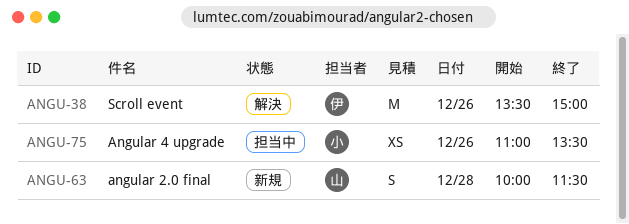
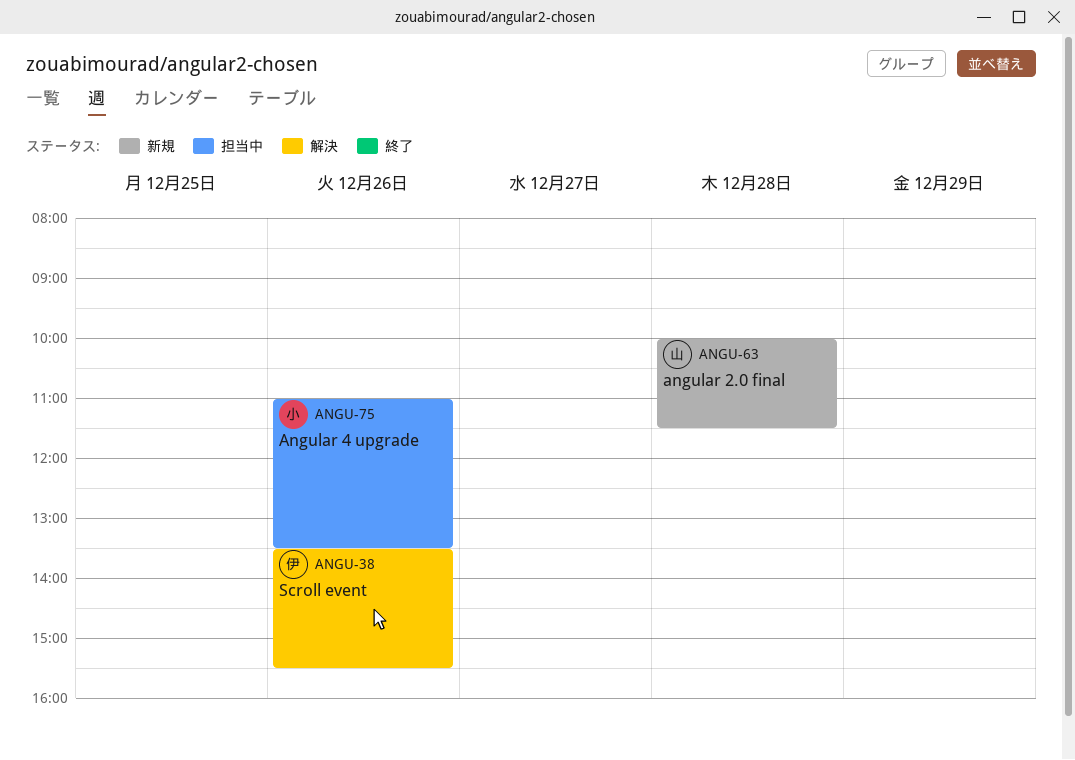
ANGU-38, ends: 15:00 -> 15:30

